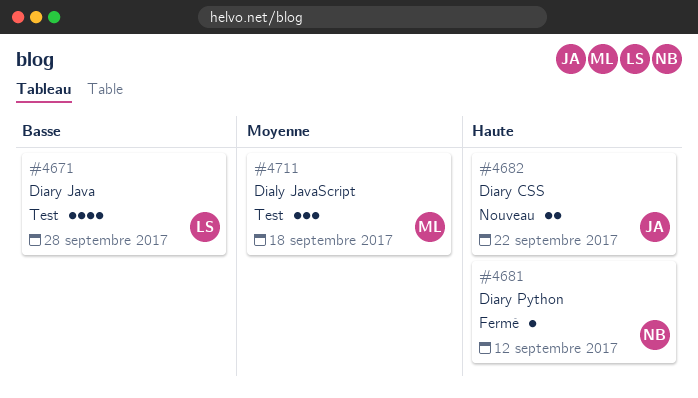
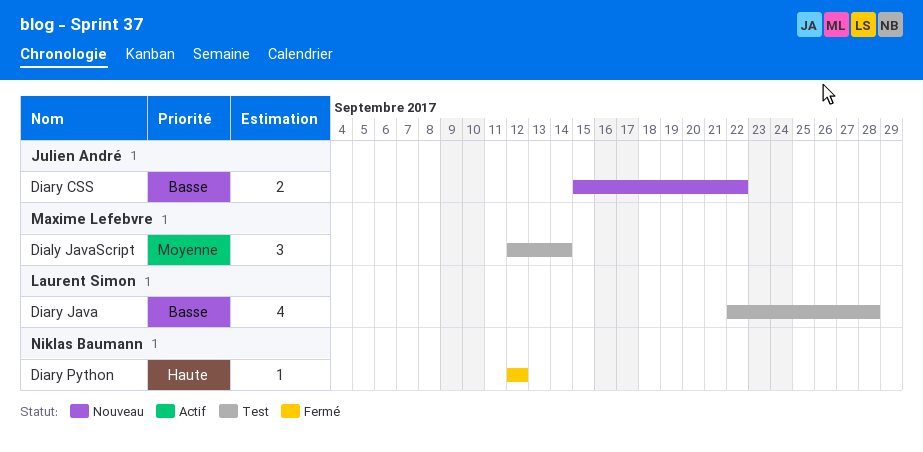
Dialy JavaScript, due: Sep 18 -> Sep 14
Diary CSS, priority: Haute -> Basse

